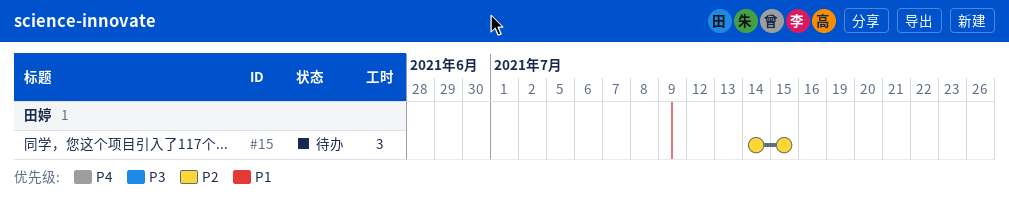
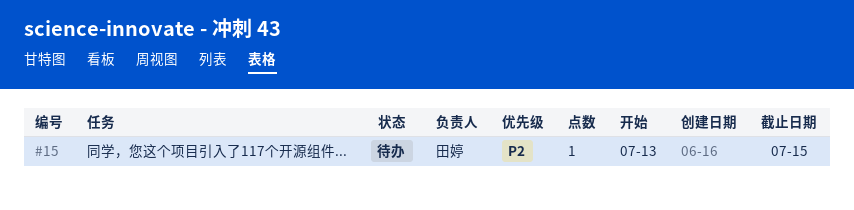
#15, estimate: 3 -> 1
#15, start: Jul 14 -> Jul 13

